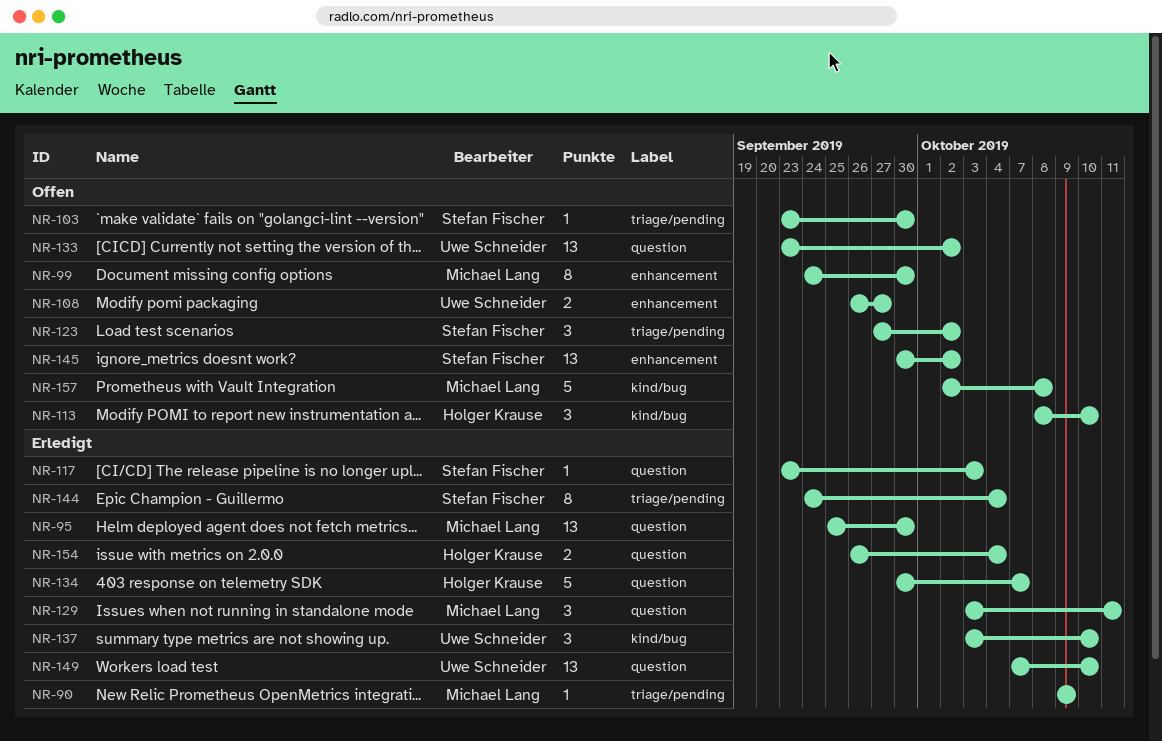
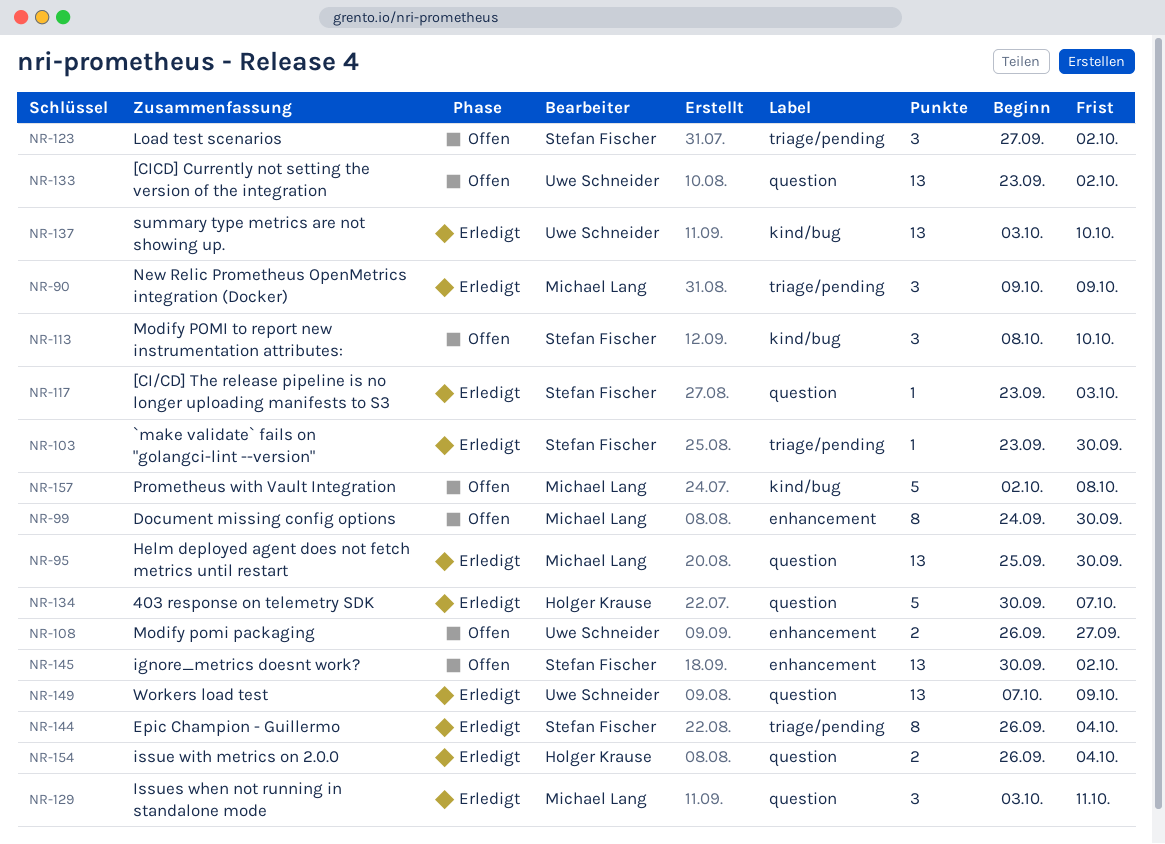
NR-90, estimate: 1 -> 3
NR-103, status: Offen -> Erledigt
NR-113, owner: Holger Krause -> Stefan Fischer
NR-137, estimate: 3 -> 13
NR-144, start: Sep 24 -> Sep 26
NR-149, due: Oct 10 -> Oct 9

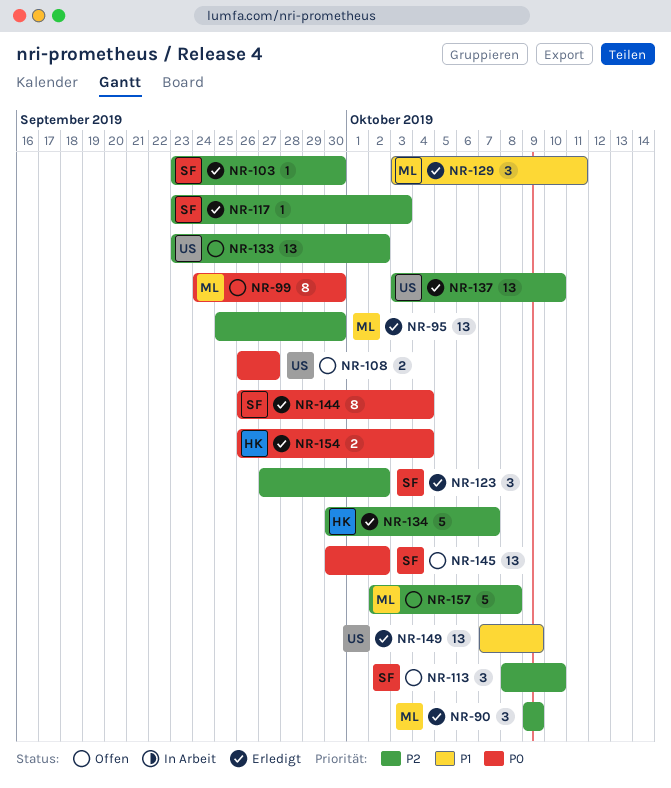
NR-123, status: Offen -> Erledigt

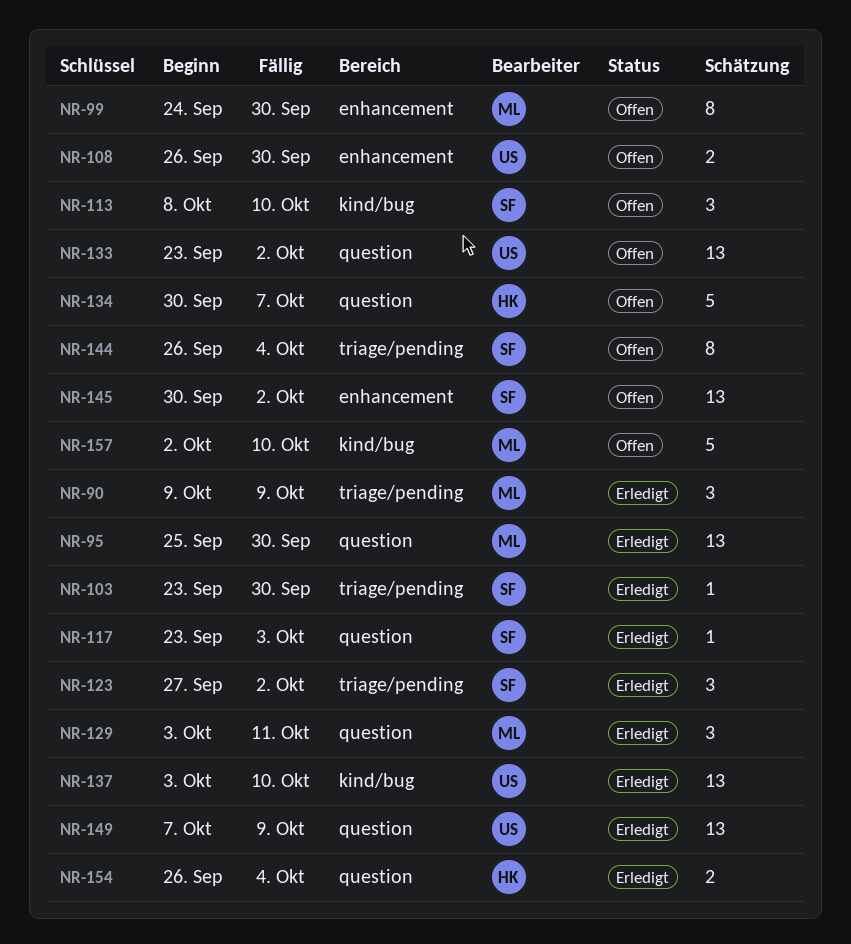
NR-108, due: Sep 27 -> Sep 30
NR-134, status: Erledigt -> Offen
NR-144, status: Erledigt -> Offen
NR-157, due: Oct 8 -> Oct 10

